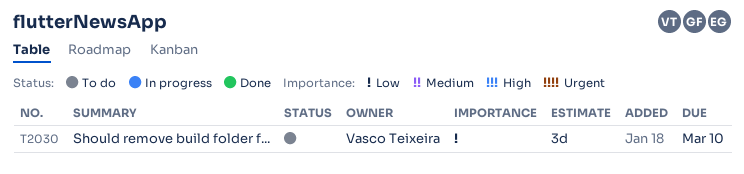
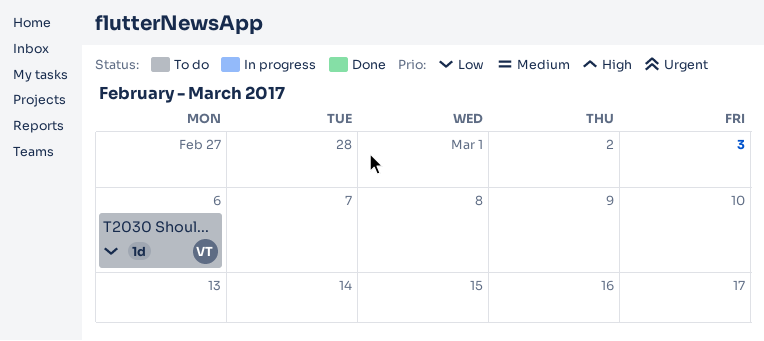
T2030, estimate: 3d -> 1d
T2030, due: Mar 10 -> Mar 6

